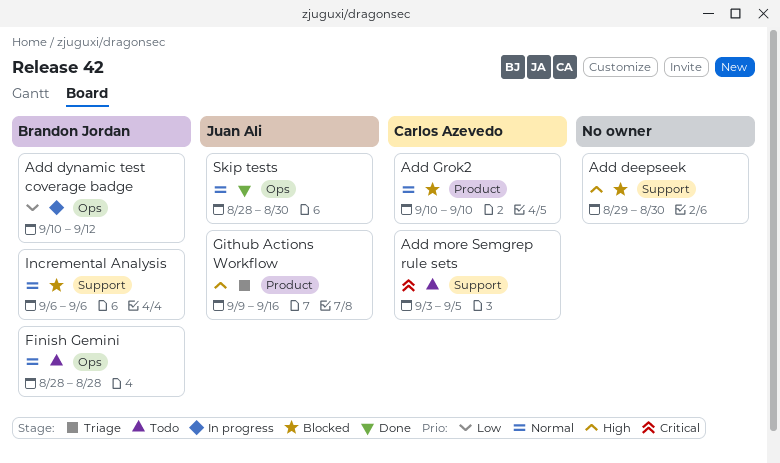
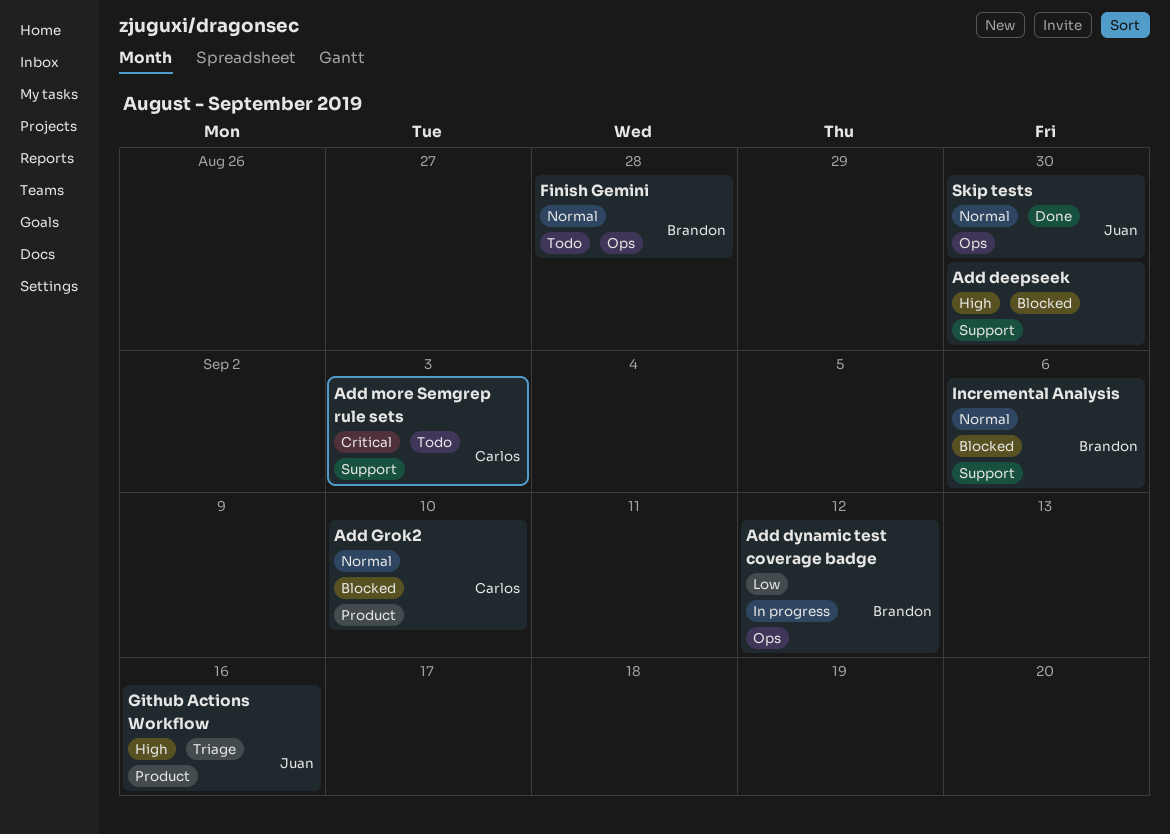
Add more Semgrep rule sets, due: Sep 5 -> Sep 3

